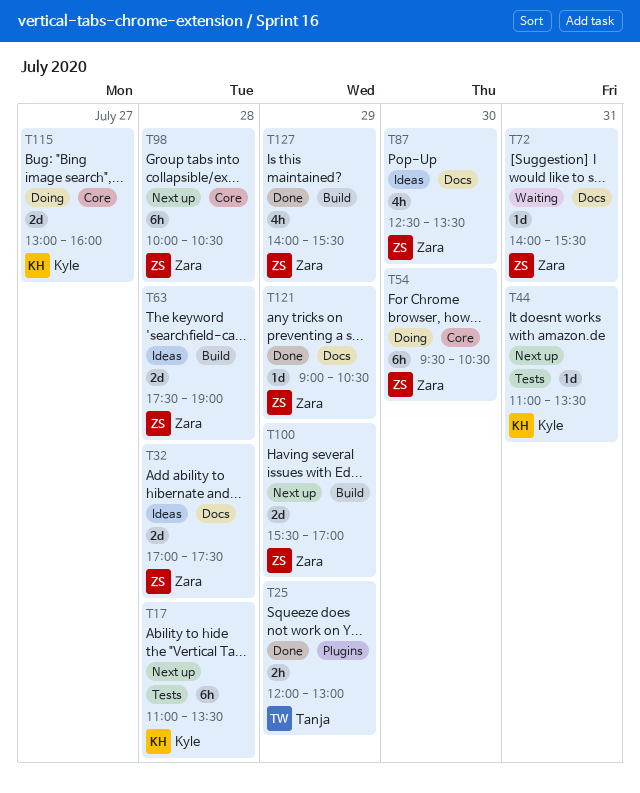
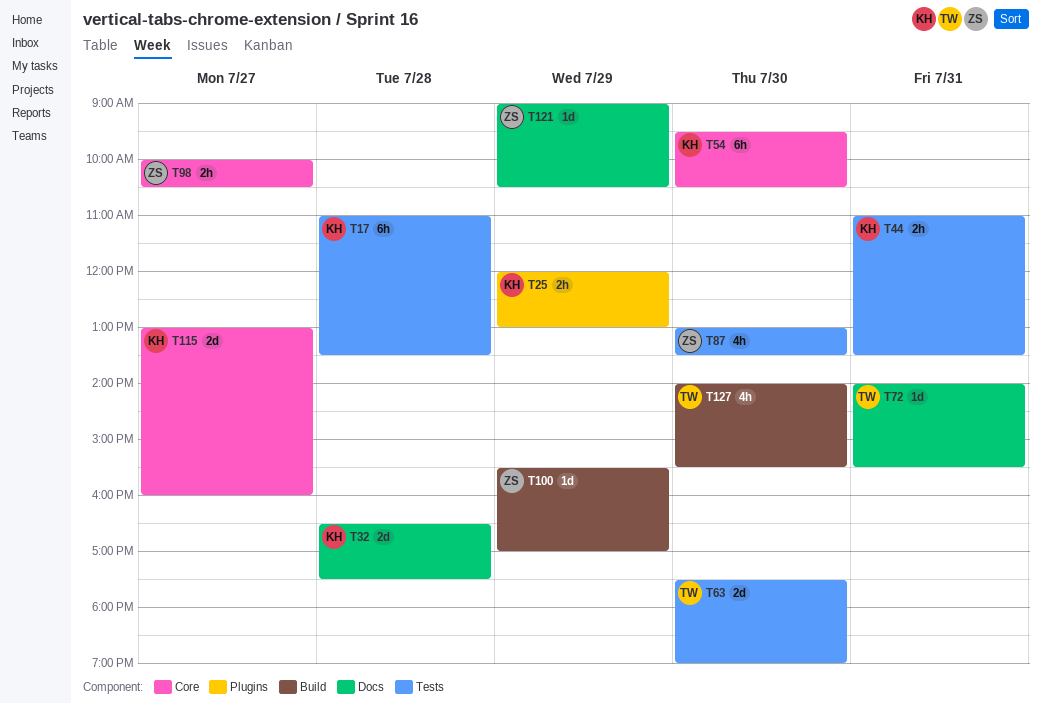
T25, owner: Tanja -> Kyle
T32, owner: Zara -> Kyle
T32, begins: 17:00 -> 16:30
T44, estimate: 1d -> 2h
T54, owner: Zara -> Kyle
T63, owner: Zara -> Tanja
T63, label: Build -> Tests
T63, day: Jul 28 -> Jul 30
T72, owner: Zara -> Tanja
T87, label: Docs -> Tests
T87, begins: 12:30 -> 13:00
T98, estimate: 6h -> 2h
T98, day: Jul 28 -> Jul 27
T100, estimate: 2d -> 1d
T127, owner: Zara -> Tanja
T127, day: Jul 29 -> Jul 30

